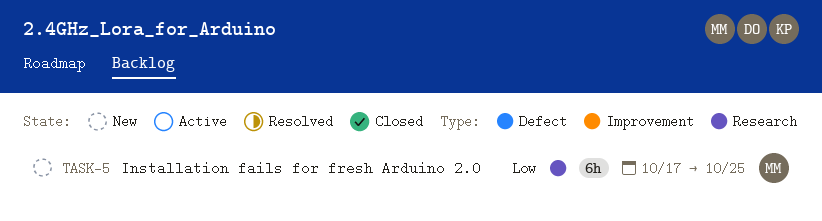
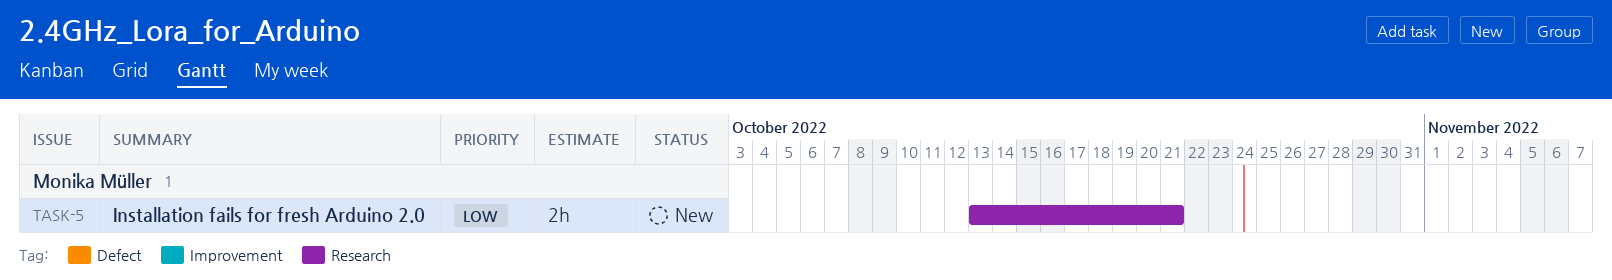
TASK-5, estimate: 6h -> 2h
TASK-5, start: Oct 17 -> Oct 13
TASK-5, due: Oct 25 -> Oct 21

